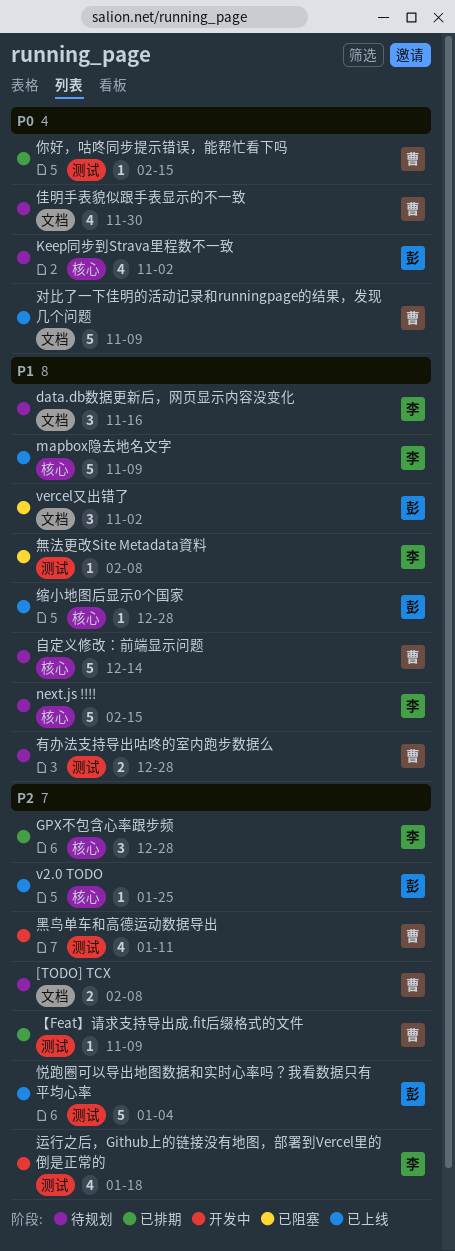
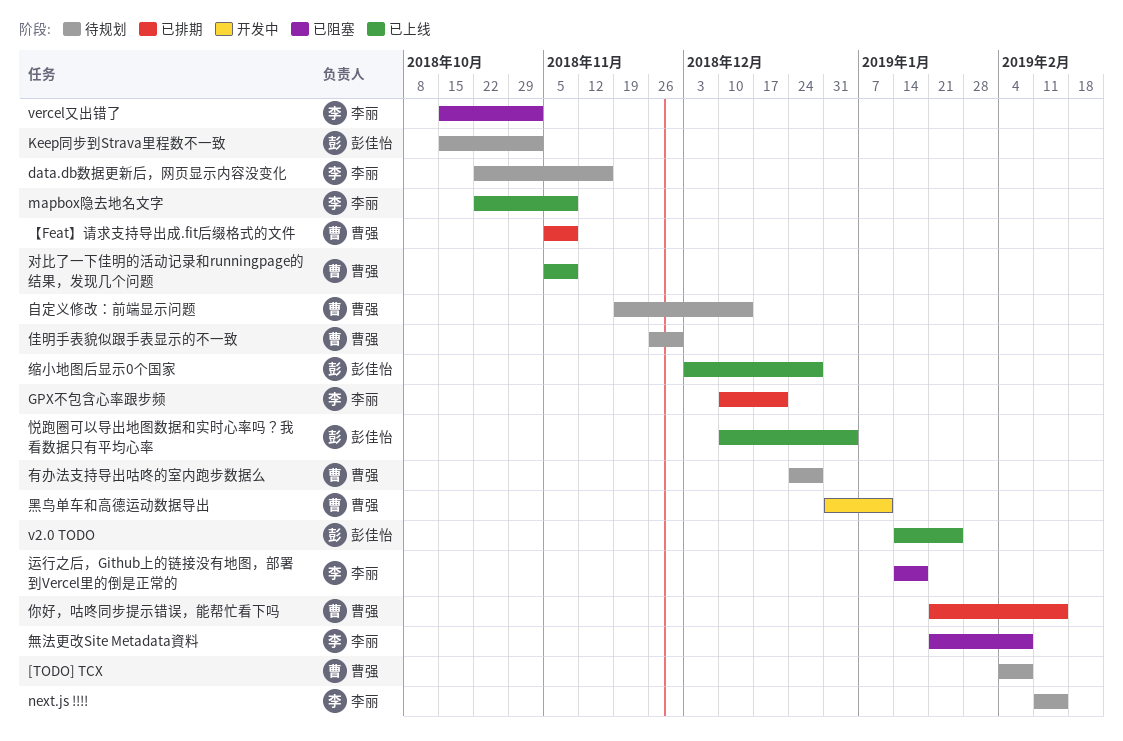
GPX不包含心率跟步频, due: Dec 28 -> Dec 21
vercel又出错了, owner: 彭佳怡 -> 李丽
运行之后，Github上的链接没有地图，部署到Vercel里的倒是正常的, status: 开发中 -> 已阻塞

